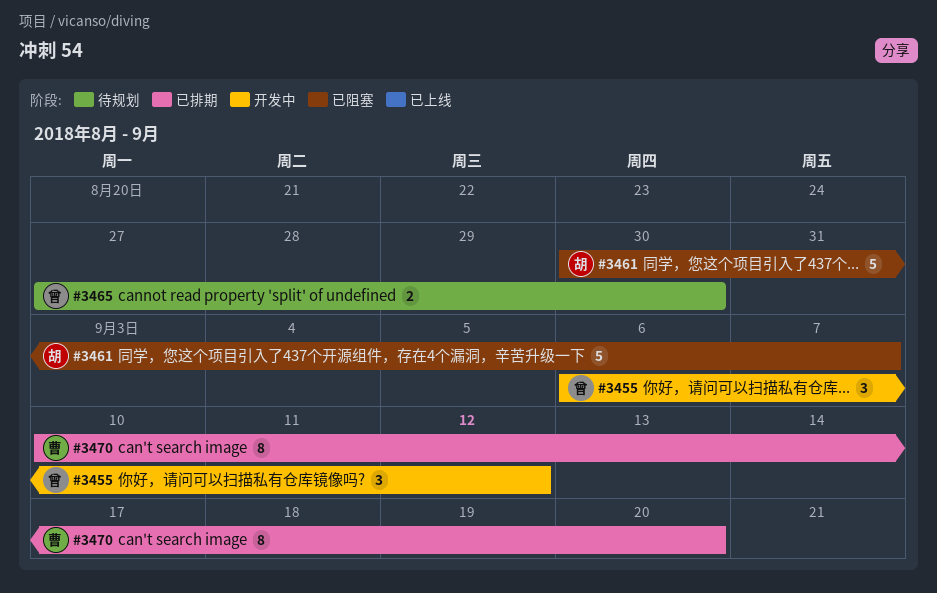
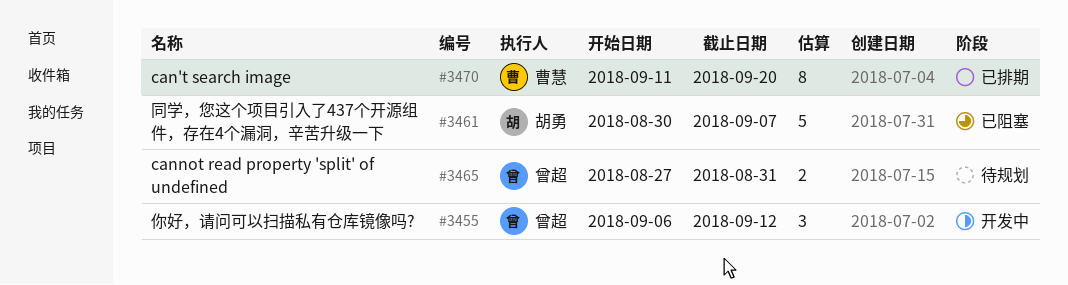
#3465, due: Aug 30 -> Aug 31
#3470, start: Sep 10 -> Sep 11

